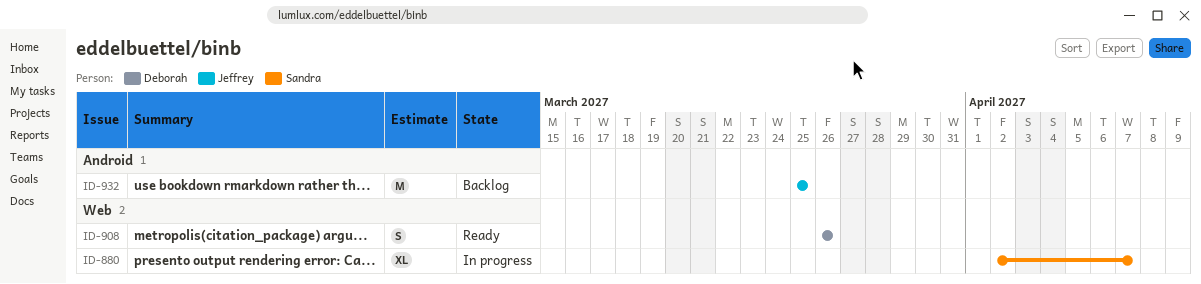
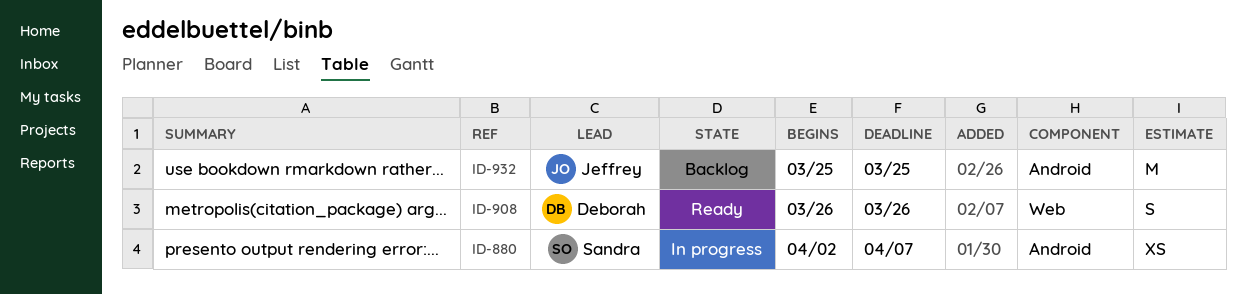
ID-880, label: Web -> Android
ID-880, estimate: XL -> XS

